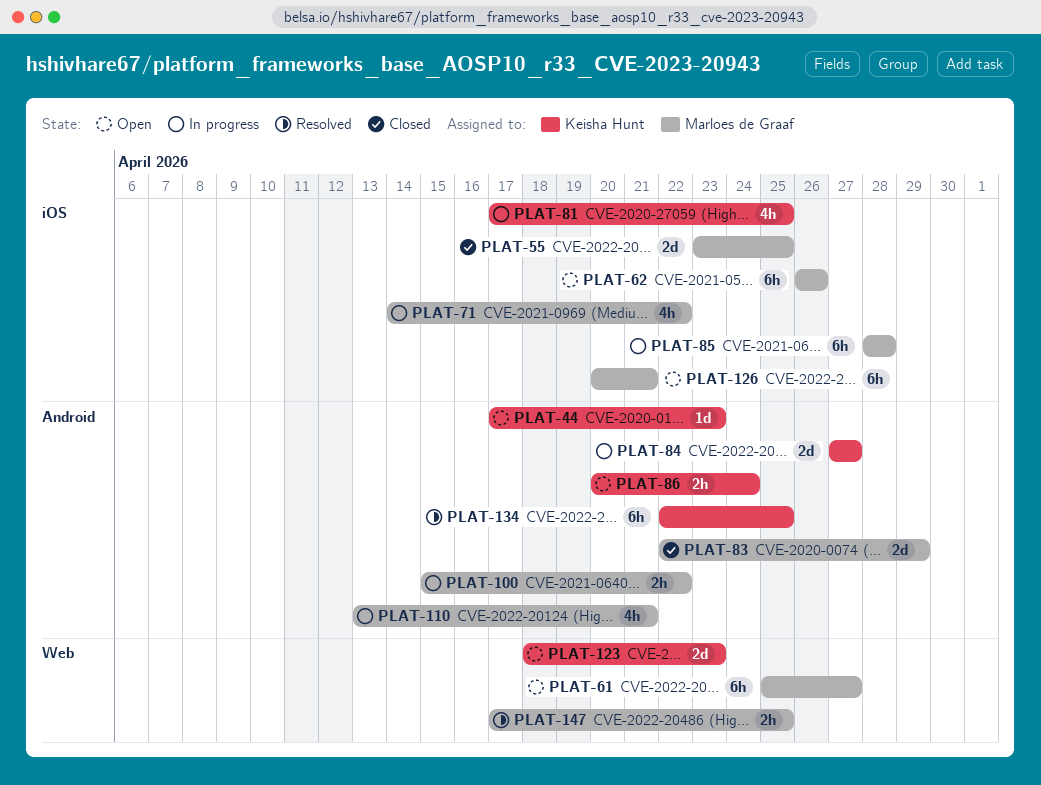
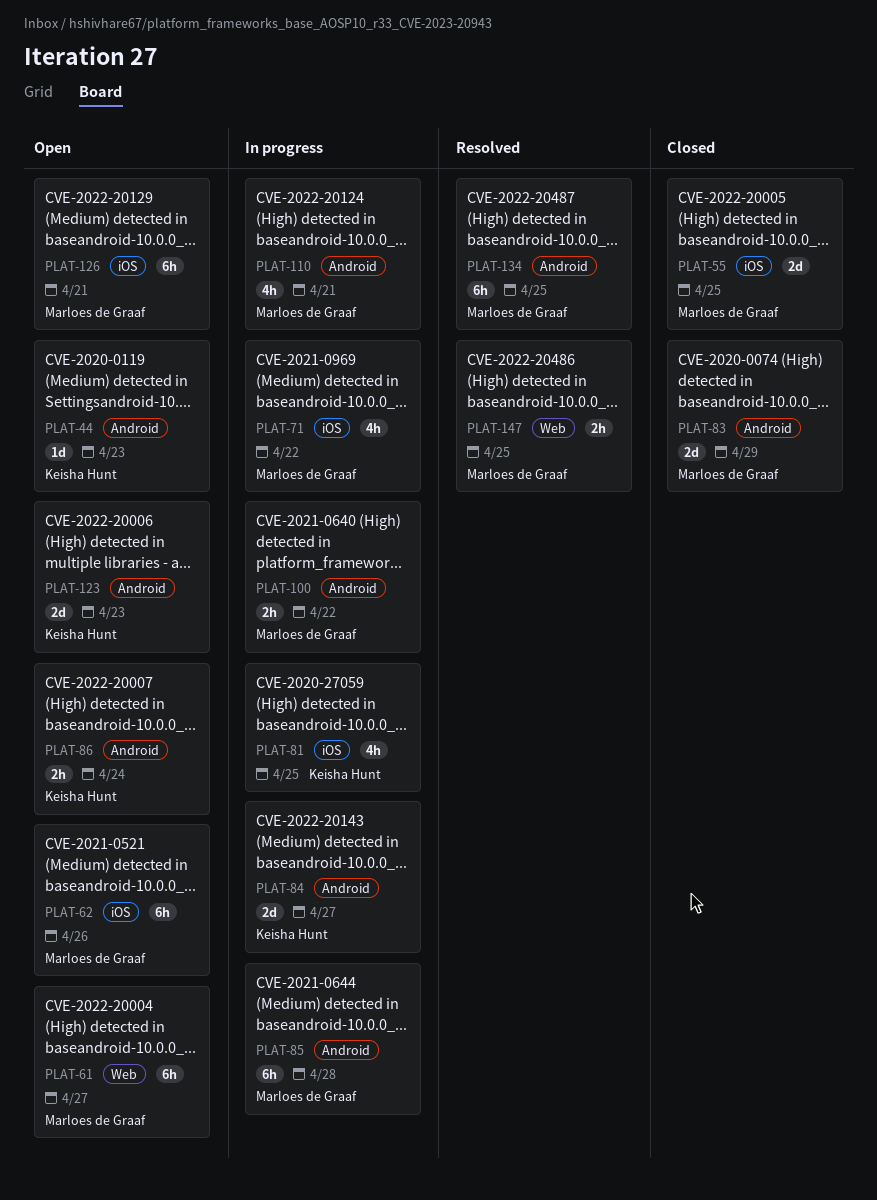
PLAT-85, label: iOS -> Android
PLAT-123, label: Web -> Android
PLAT-134, owner: Keisha Hunt -> Marloes de Graaf

